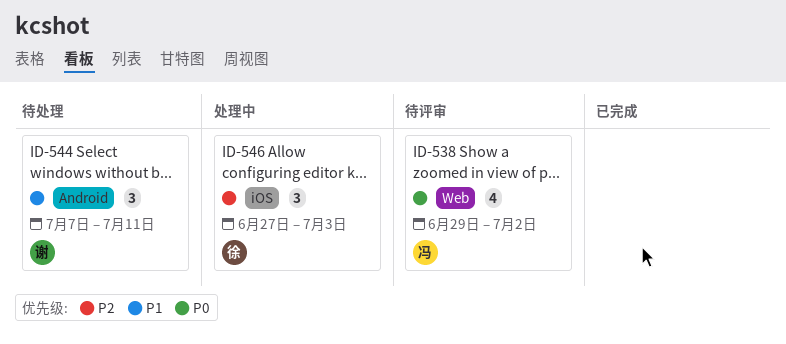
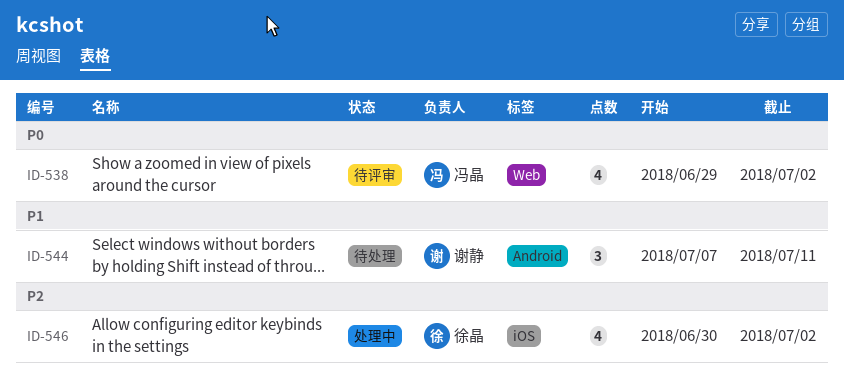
ID-546, estimate: 3 -> 4
ID-546, start: Jun 27 -> Jun 30
ID-546, due: Jul 3 -> Jul 2

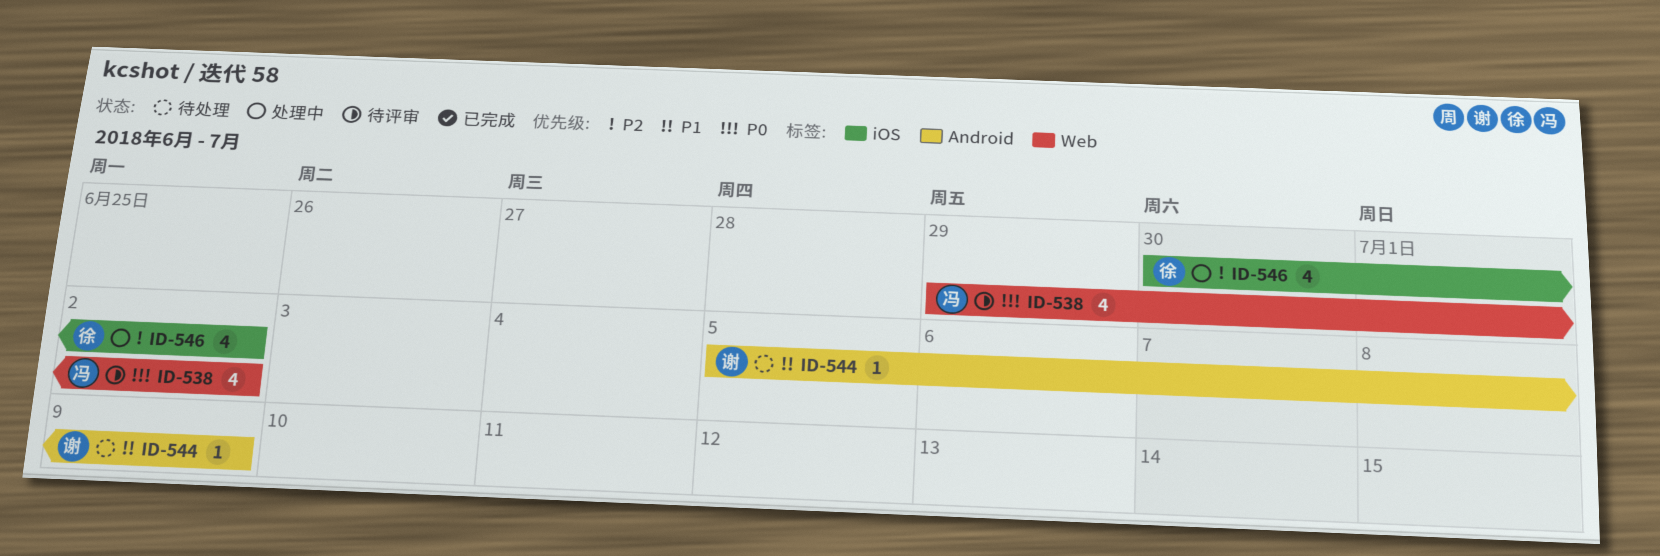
ID-544, estimate: 3 -> 1
ID-544, start: Jul 7 -> Jul 5
ID-544, due: Jul 11 -> Jul 9

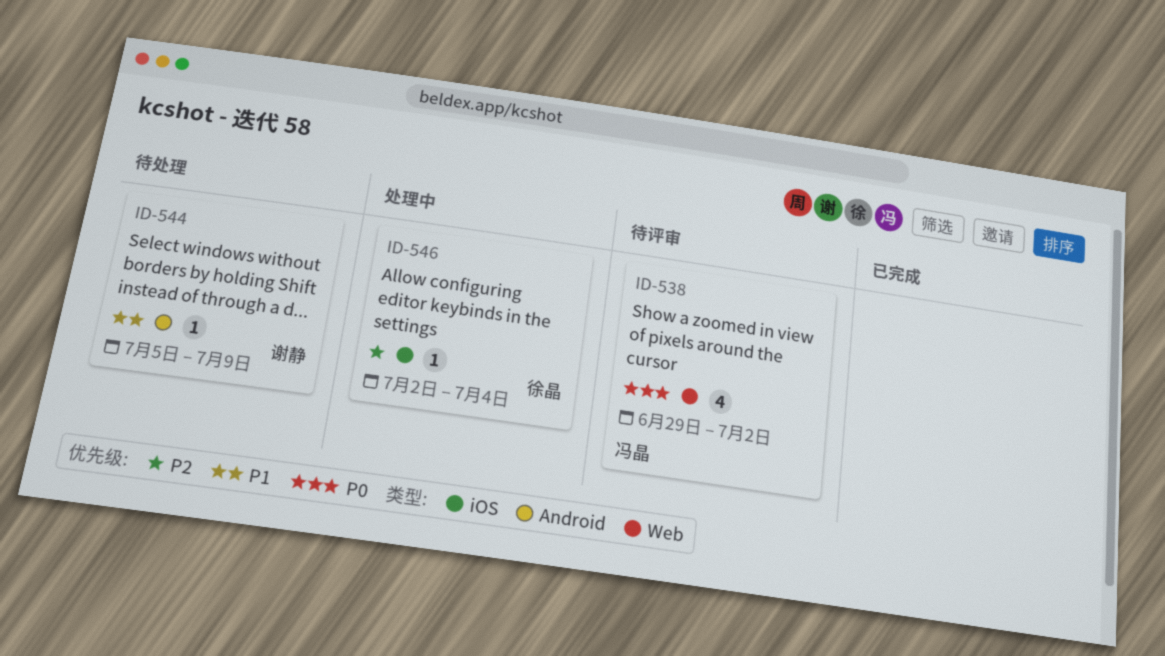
ID-546, estimate: 4 -> 1
ID-546, start: Jun 30 -> Jul 2
ID-546, due: Jul 2 -> Jul 4

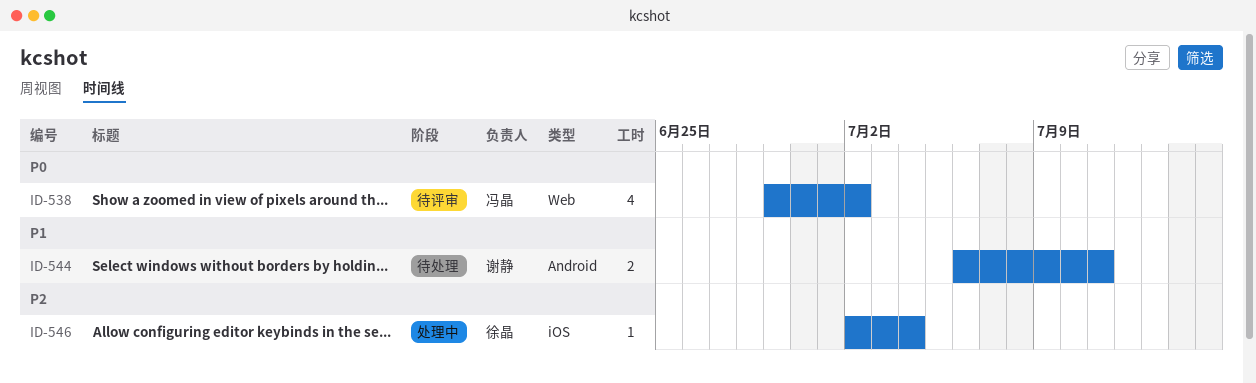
ID-544, estimate: 1 -> 2
ID-544, start: Jul 5 -> Jul 6
ID-544, due: Jul 9 -> Jul 11

